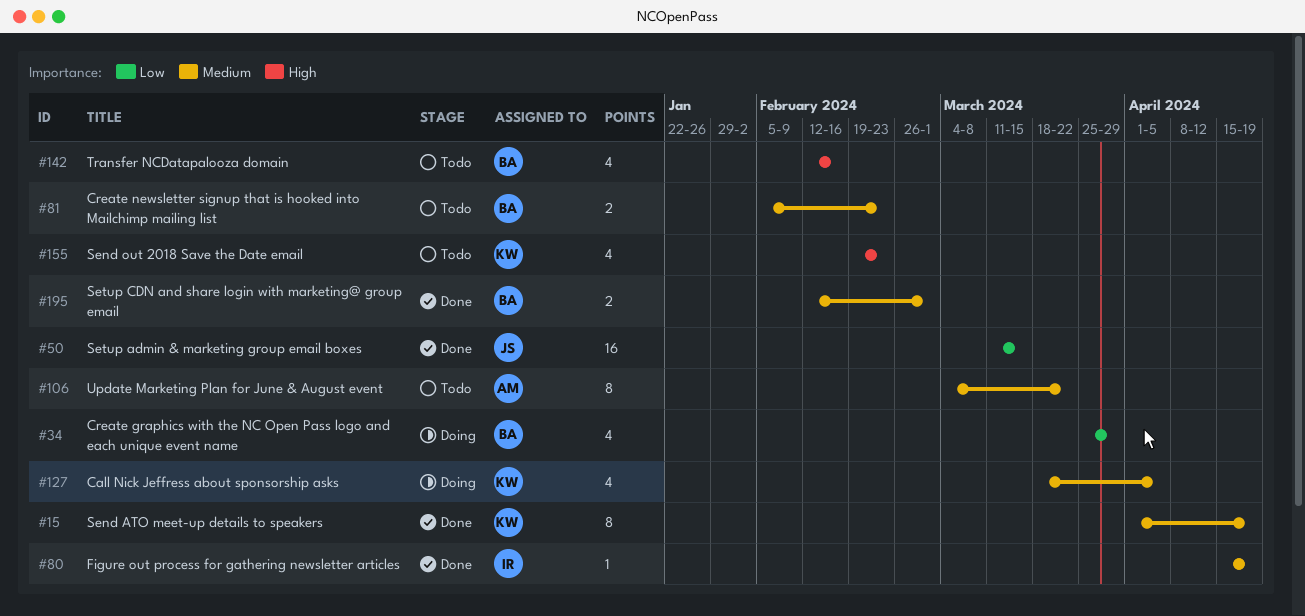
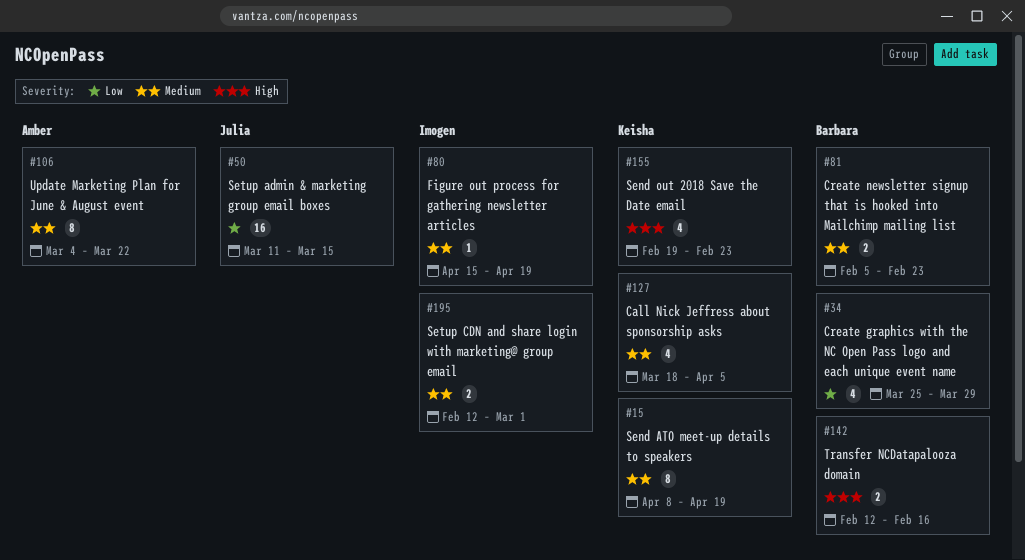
#15, start: Apr 1 -> Apr 8
#142, estimate: 4 -> 2
#195, owner: Barbara -> Imogen

